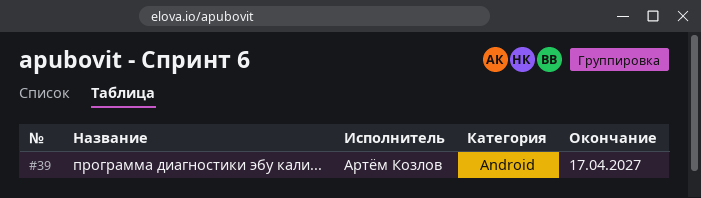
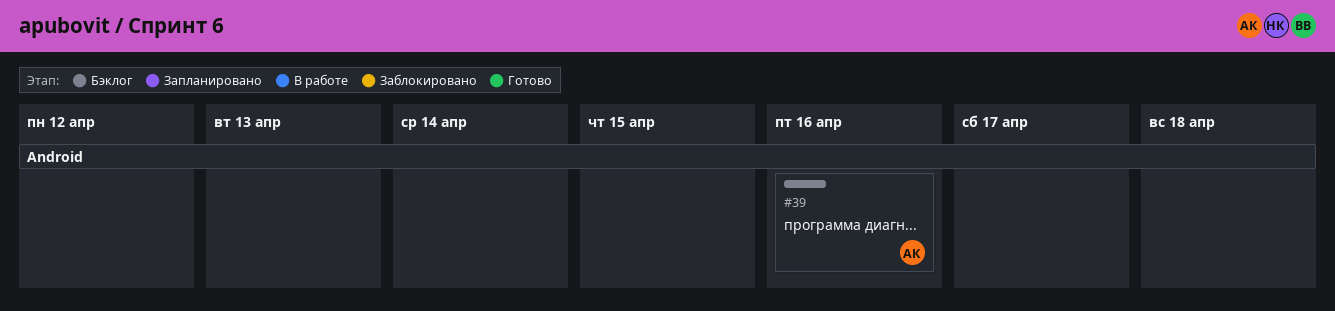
#39, due: Apr 17 -> Apr 16

